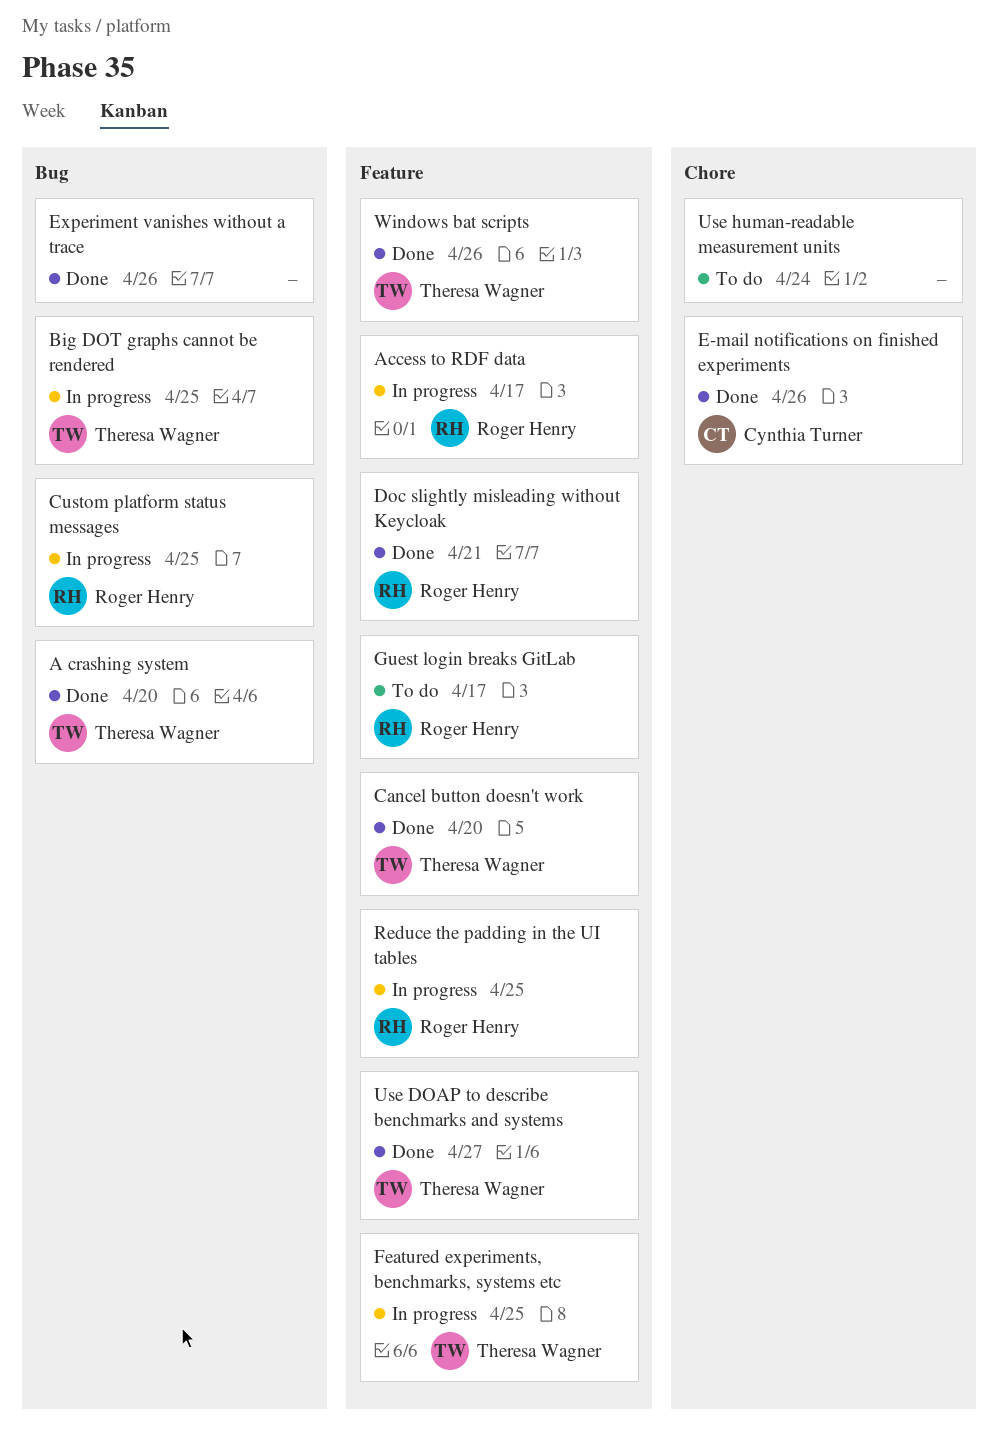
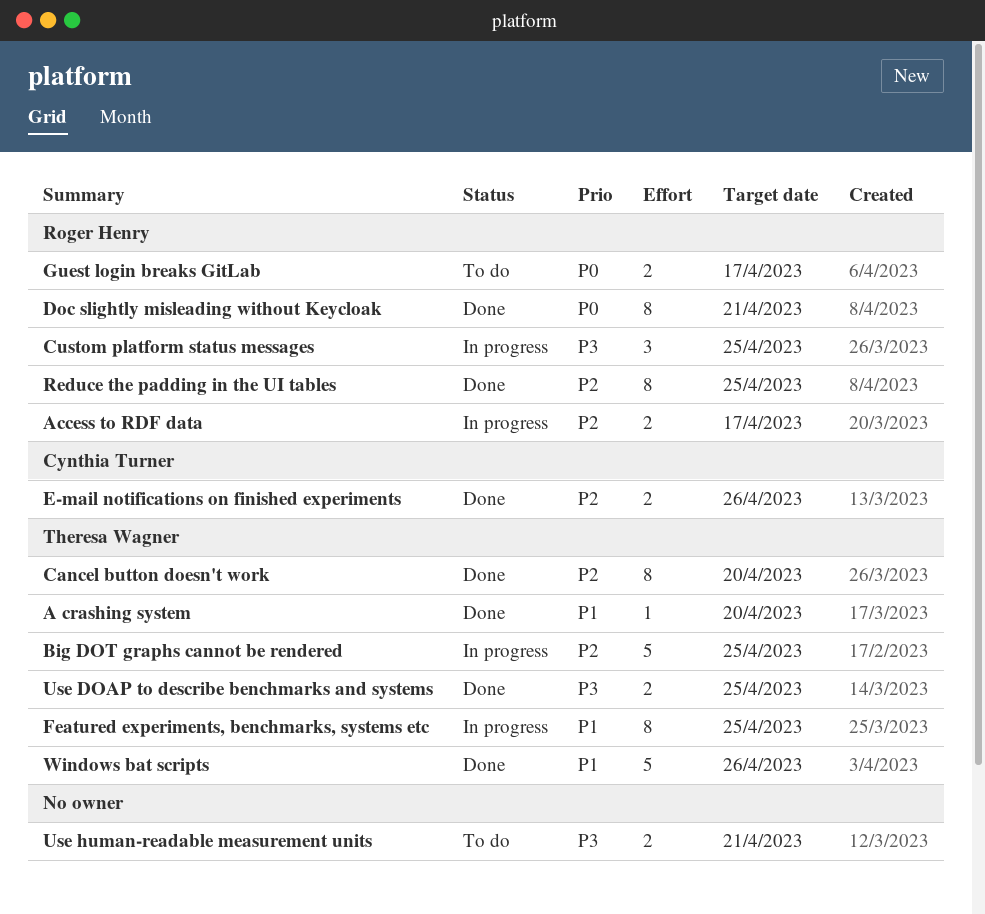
Experiment vanishes without a trace: present -> none
Reduce the padding in the UI tables, status: In progress -> Done
Use DOAP to describe benchmarks and systems, due: Apr 27 -> Apr 25
Use human-readable measurement units, due: Apr 24 -> Apr 21

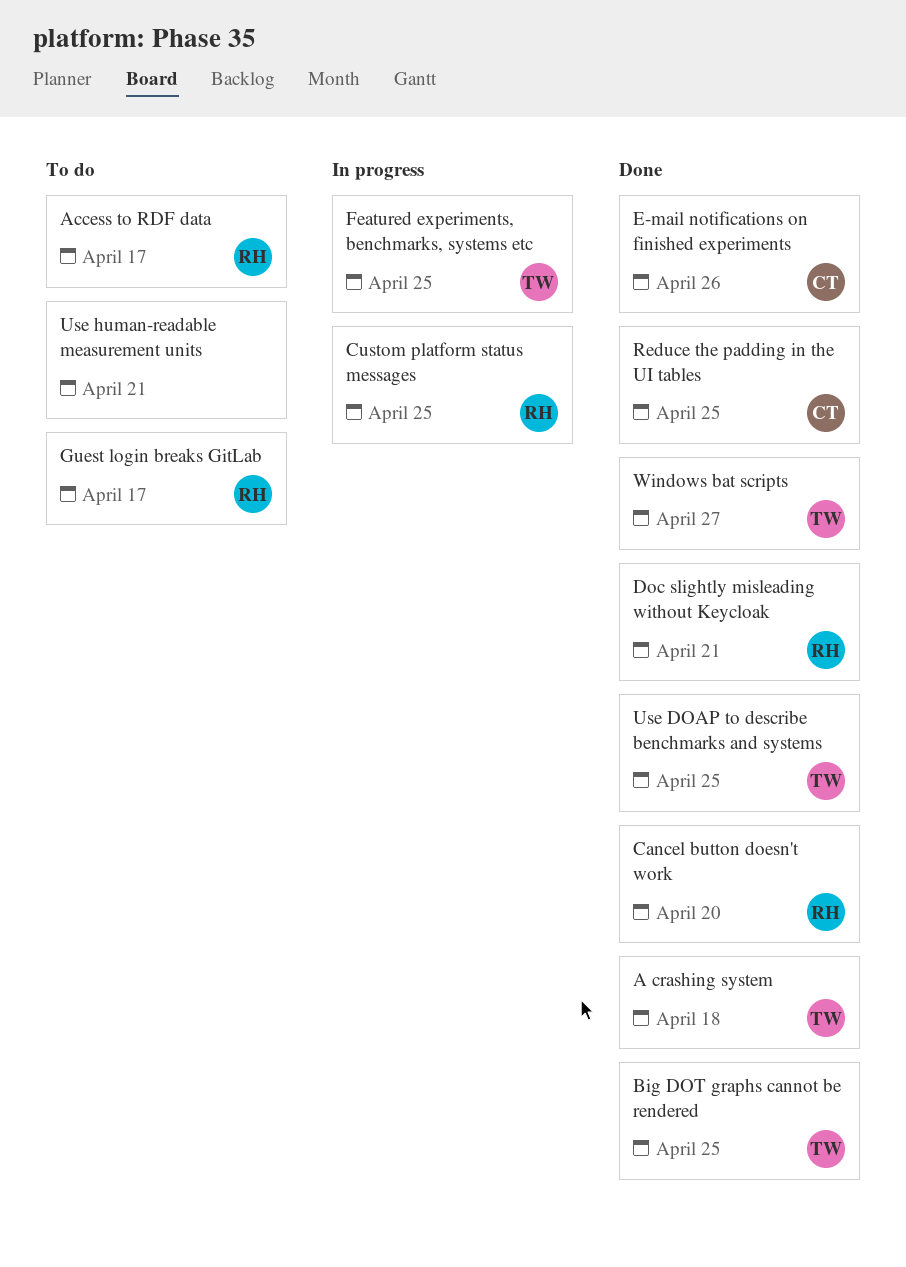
A crashing system, due: Apr 20 -> Apr 18
Access to RDF data, status: In progress -> To do
Big DOT graphs cannot be rendered, status: In progress -> Done
Cancel button doesn't work, owner: Theresa Wagner -> Roger Henry
Reduce the padding in the UI tables, owner: Roger Henry -> Cynthia Turner
Windows bat scripts, due: Apr 26 -> Apr 27

